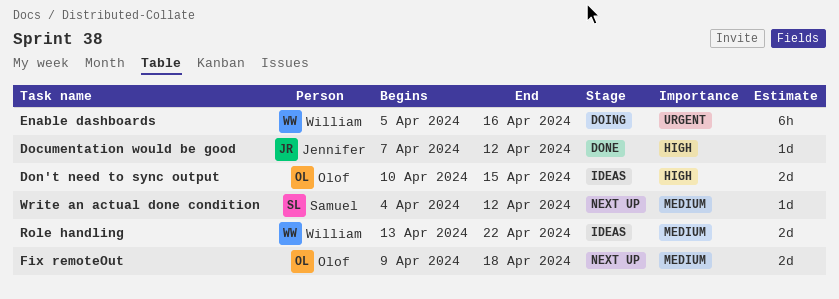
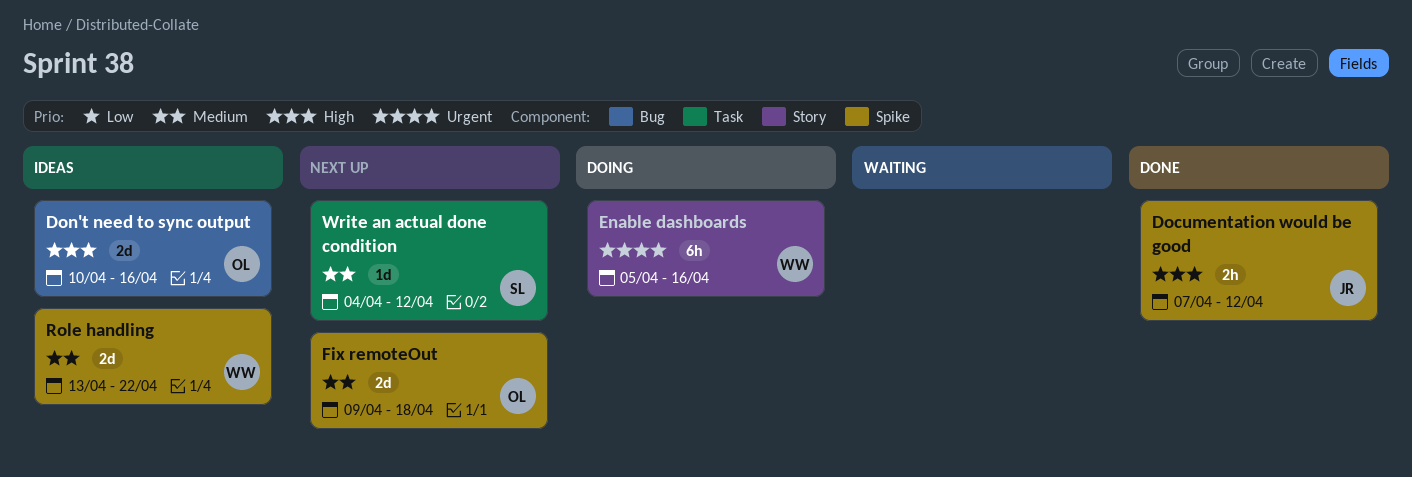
Documentation would be good, estimate: 1d -> 2h
Don't need to sync output, due: Apr 15 -> Apr 16

